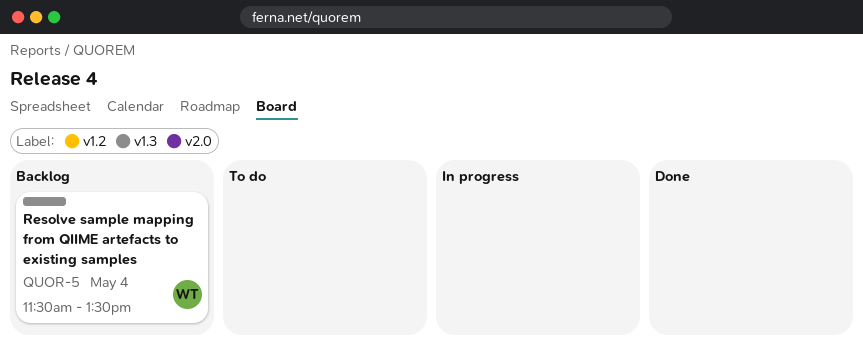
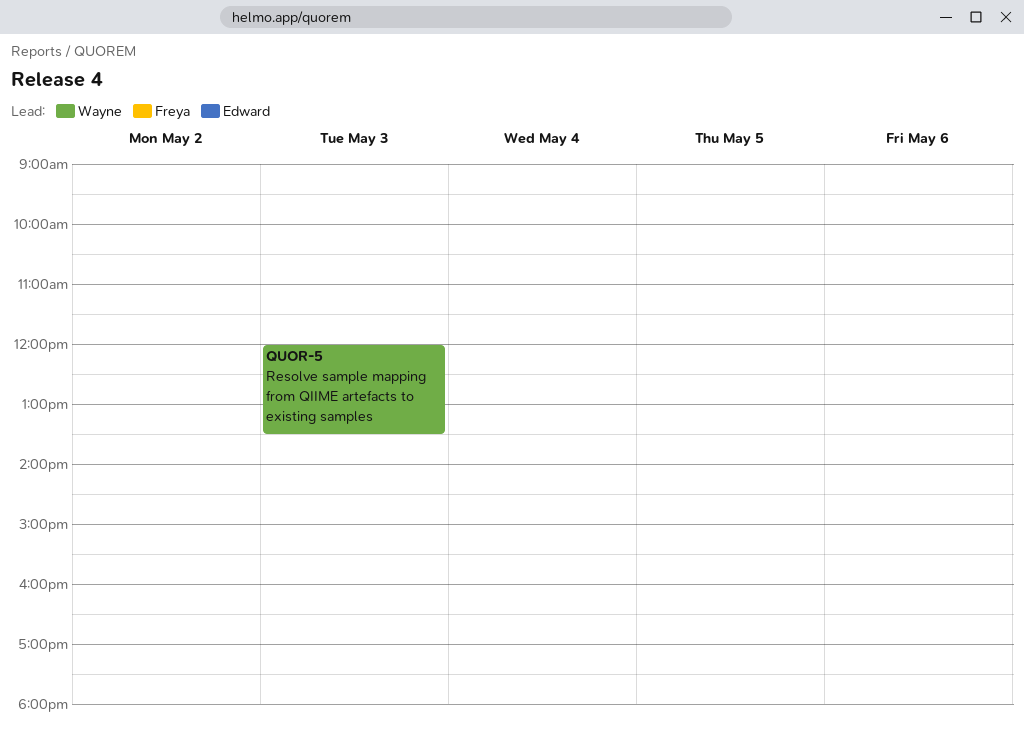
QUOR-5, day: May 4 -> May 3
QUOR-5, begins: 11:30 -> 12:00

